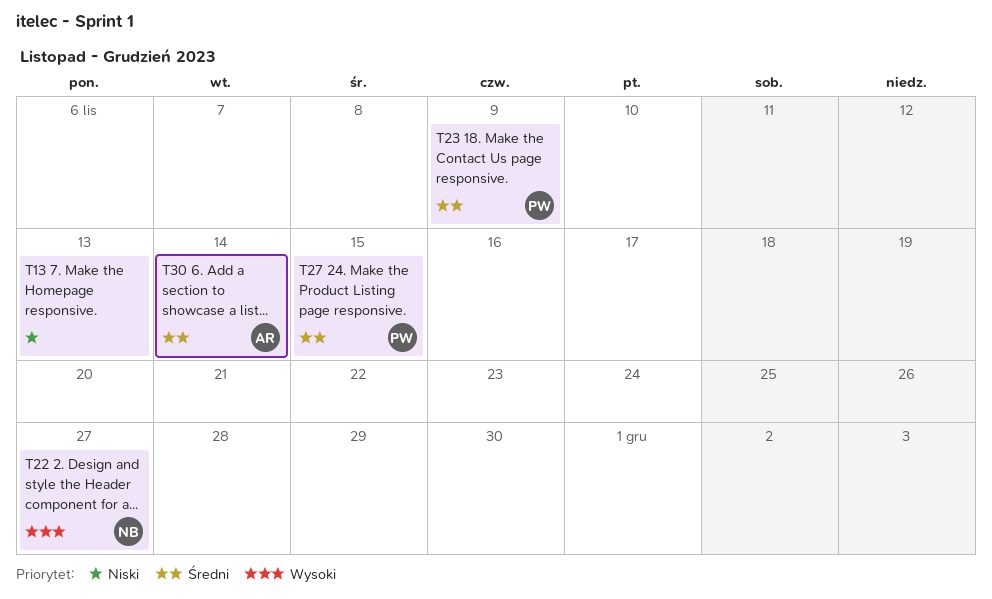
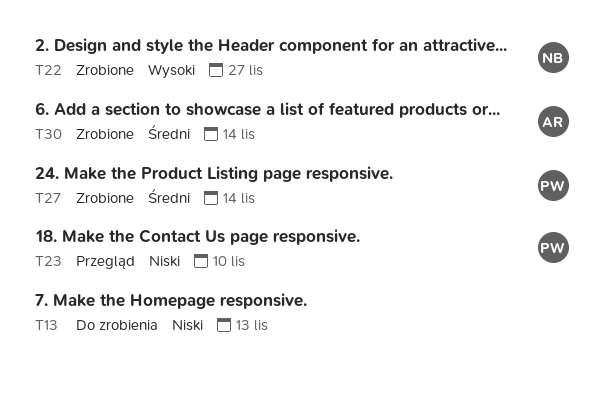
T23, priority: Średni -> Niski
T23, due: Nov 9 -> Nov 10
T27, due: Nov 15 -> Nov 14

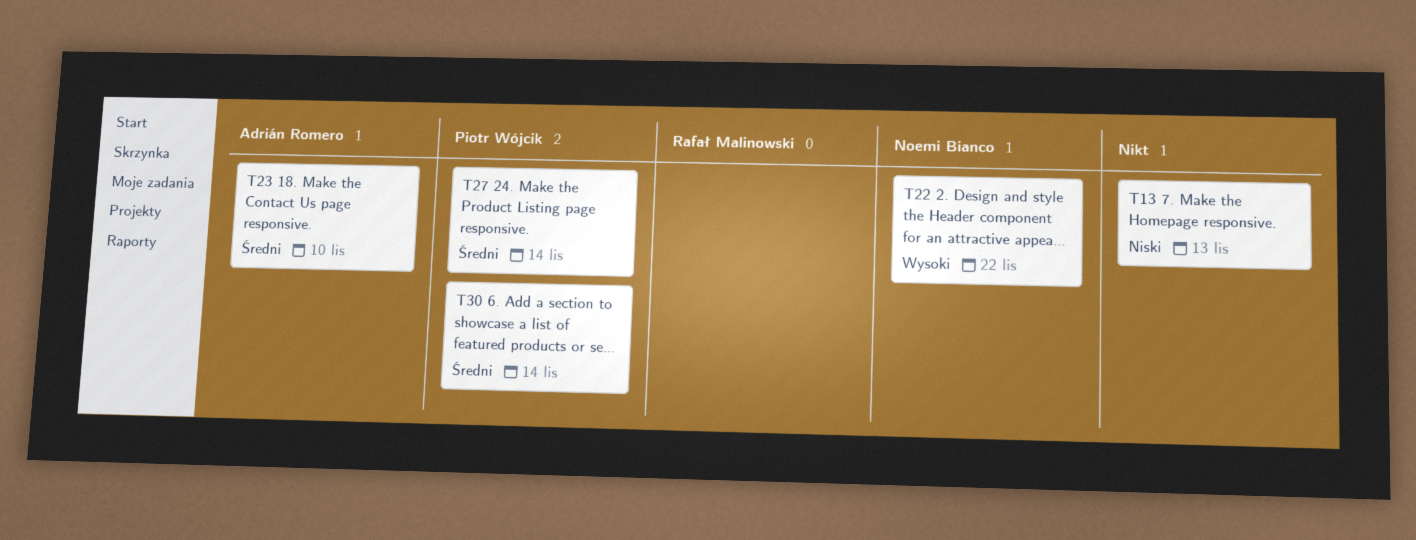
T22, due: Nov 27 -> Nov 22
T23, owner: Piotr Wójcik -> Adrián Romero
T23, priority: Niski -> Średni
T30, owner: Adrián Romero -> Piotr Wójcik

